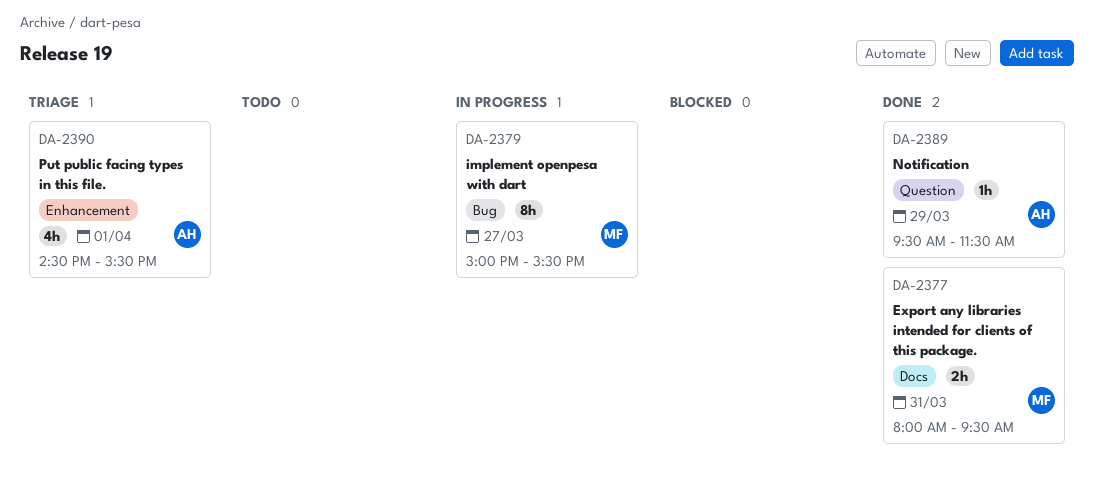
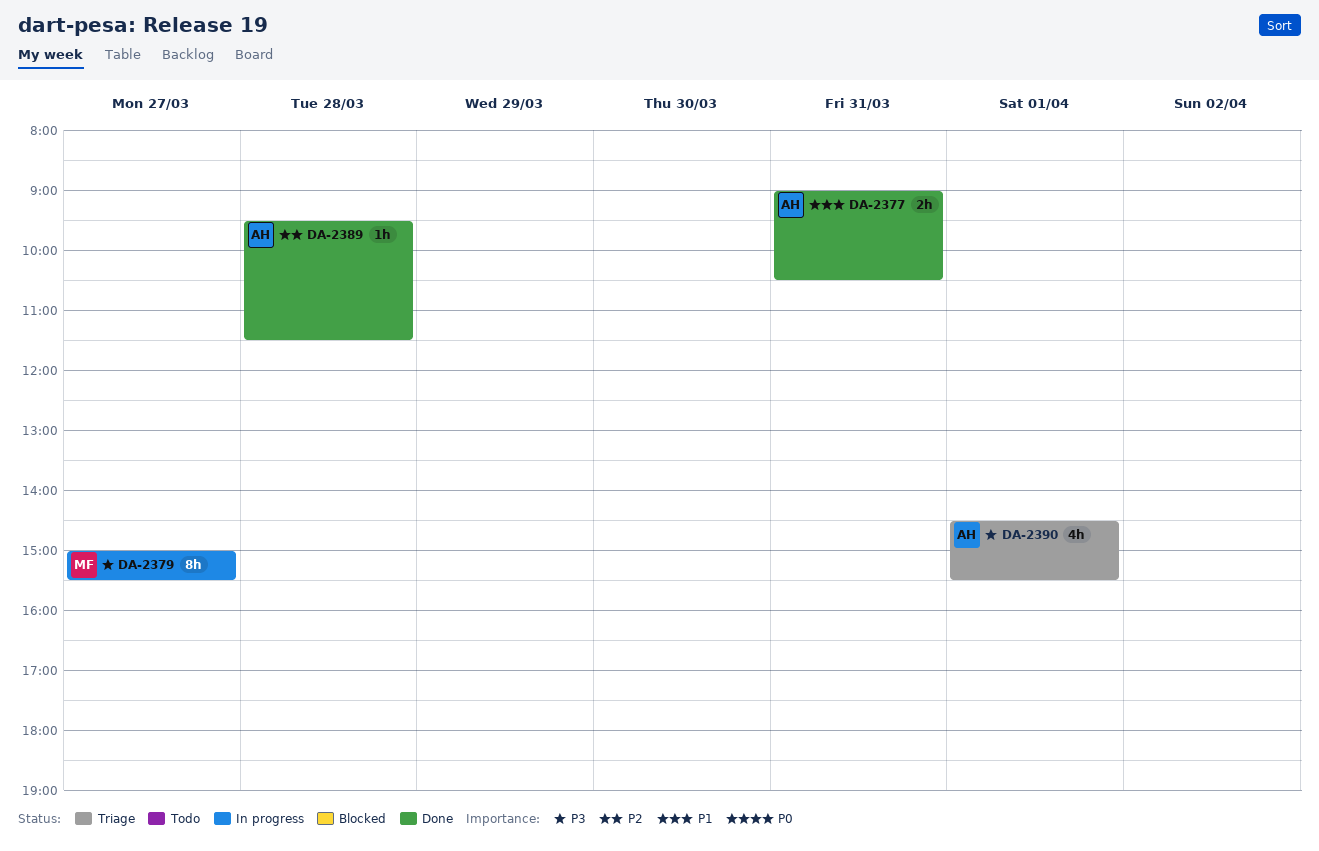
DA-2377, owner: MF -> AH
DA-2377, begins: 08:00 -> 09:00
DA-2377, ends: 09:30 -> 10:30
DA-2389, day: Mar 29 -> Mar 28

